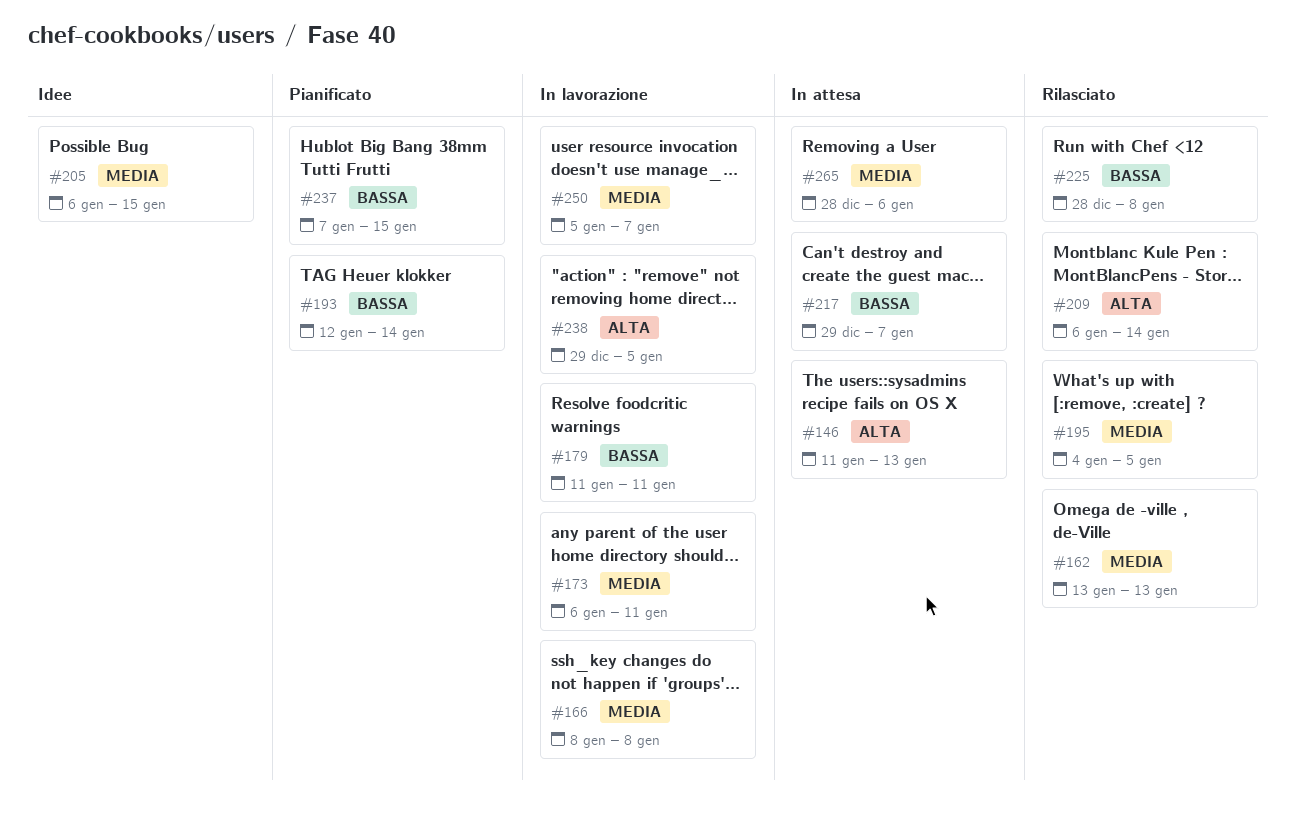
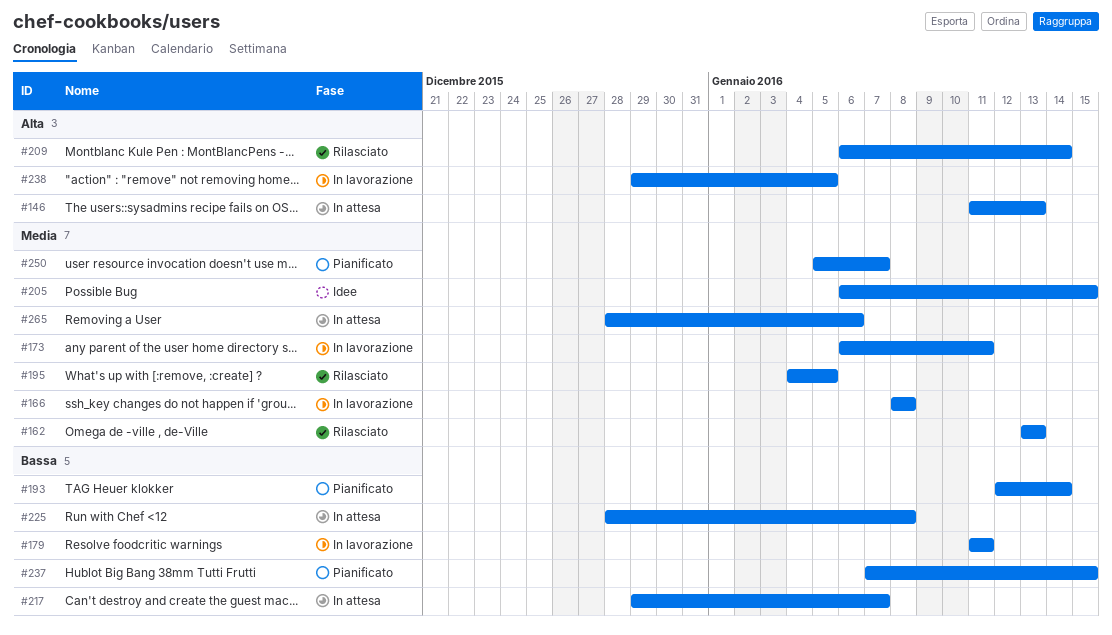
#225, status: Rilasciato -> In attesa
#250, status: In lavorazione -> Pianificato

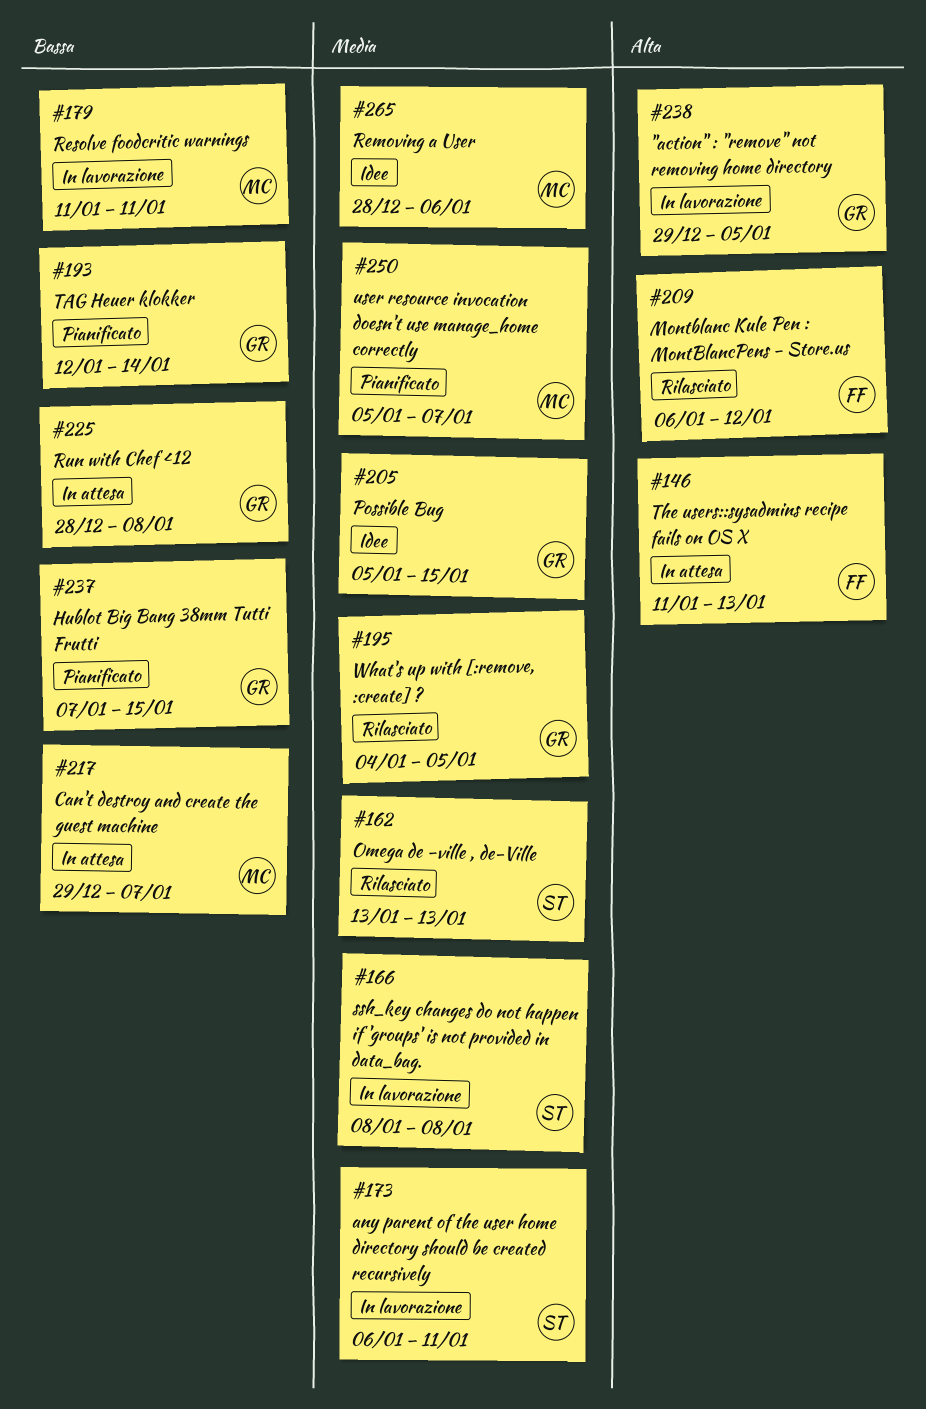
#205, start: Jan 6 -> Jan 5
#209, due: Jan 14 -> Jan 12
#265, status: In attesa -> Idee

